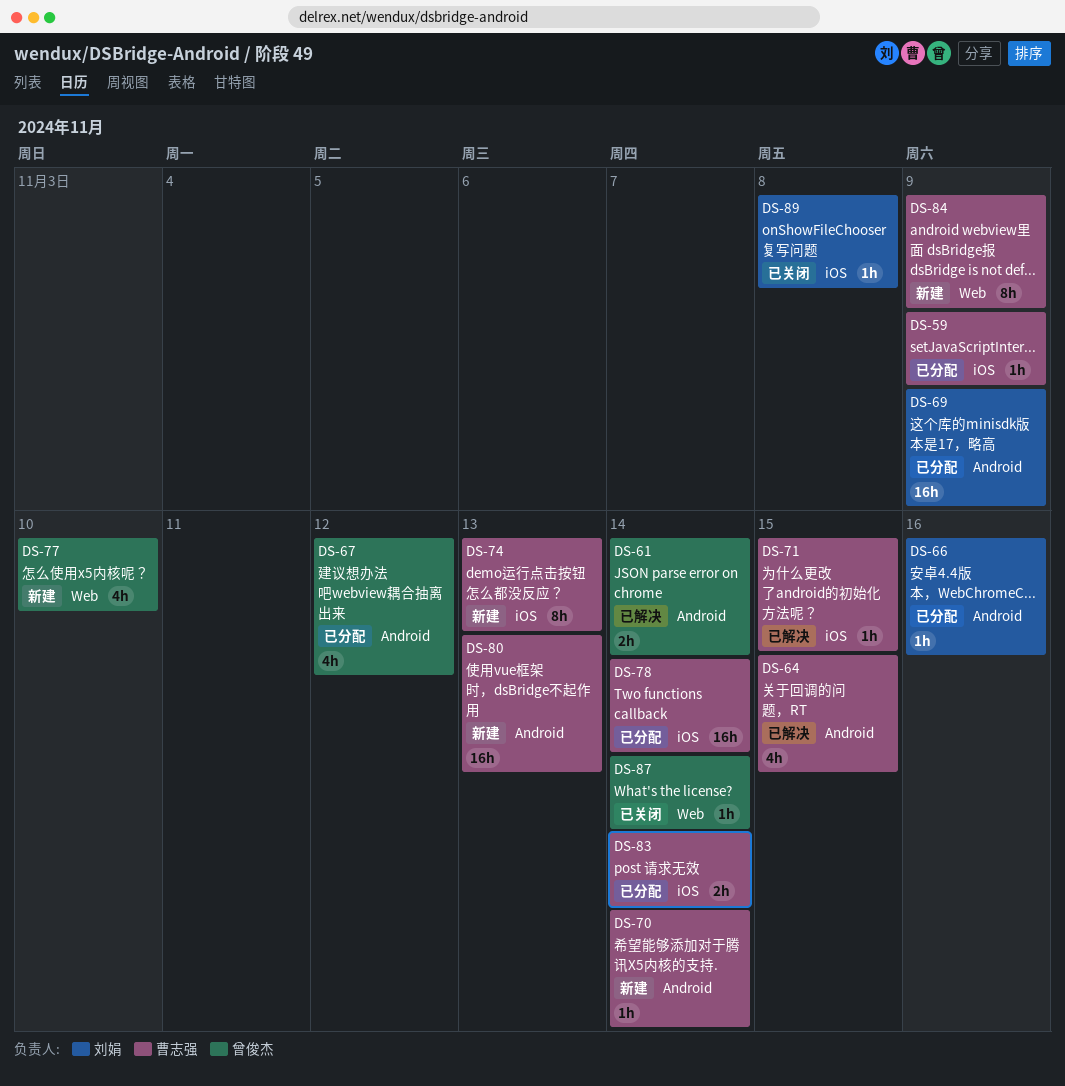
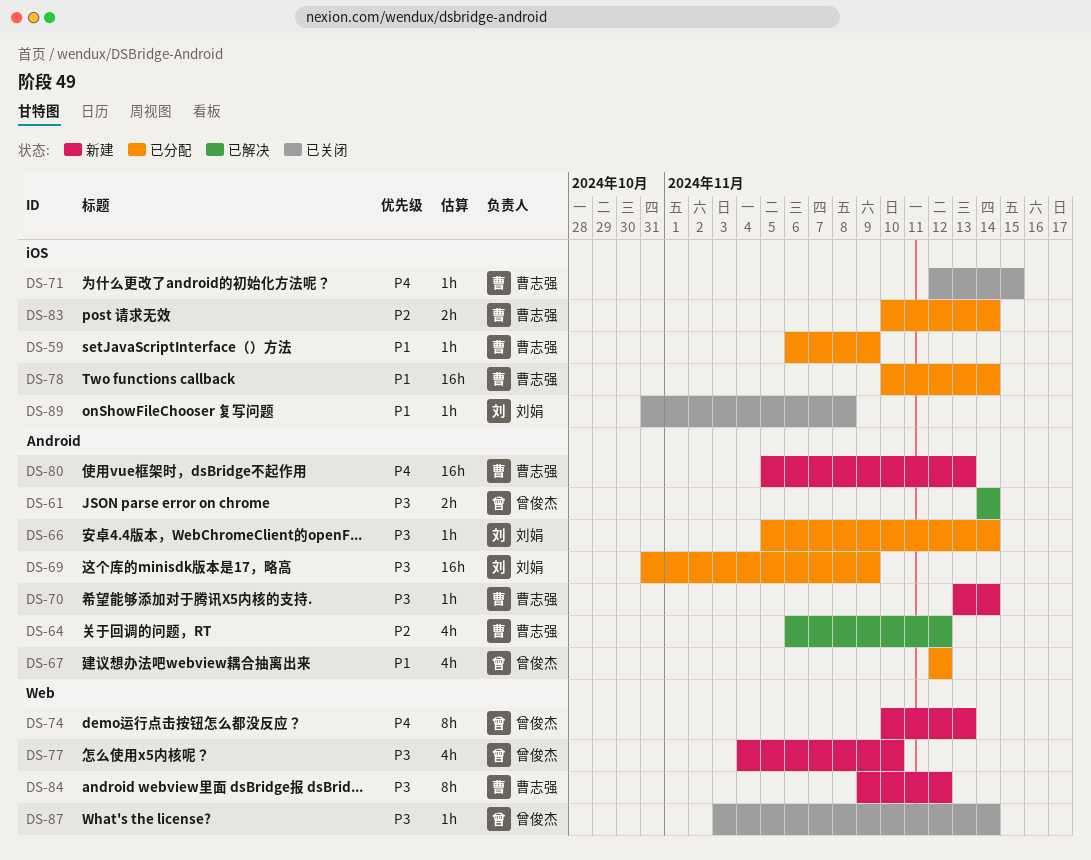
DS-64, due: Nov 15 -> Nov 12
DS-66, due: Nov 16 -> Nov 14
DS-71, status: 已解决 -> 已关闭
DS-74, owner: 曹志强 -> 曾俊杰
DS-74, label: iOS -> Web
DS-84, due: Nov 9 -> Nov 12

